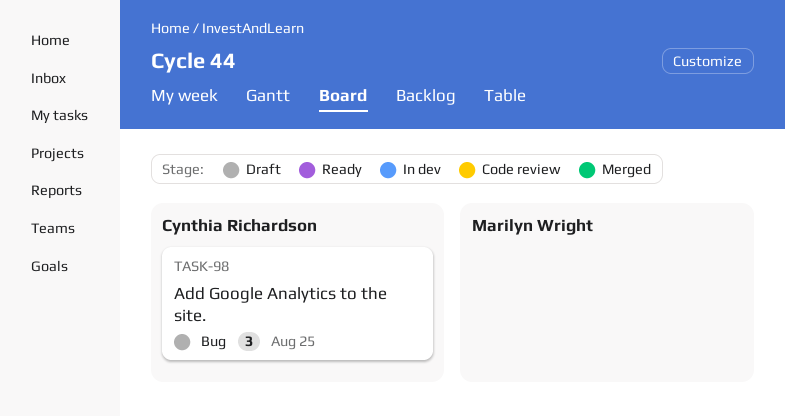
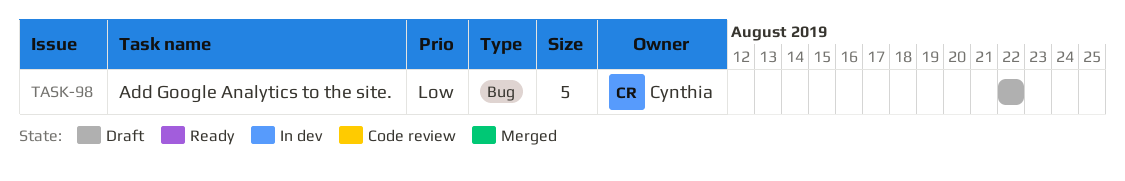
TASK-98, estimate: 3 -> 5
TASK-98, due: Aug 25 -> Aug 22

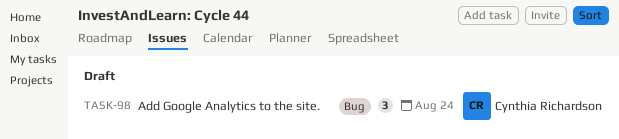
TASK-98, estimate: 5 -> 3
TASK-98, due: Aug 22 -> Aug 24

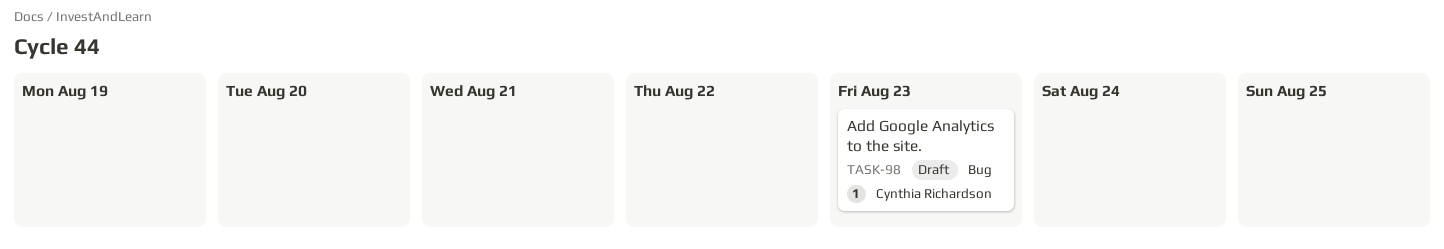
TASK-98, estimate: 3 -> 1
TASK-98, due: Aug 24 -> Aug 23

